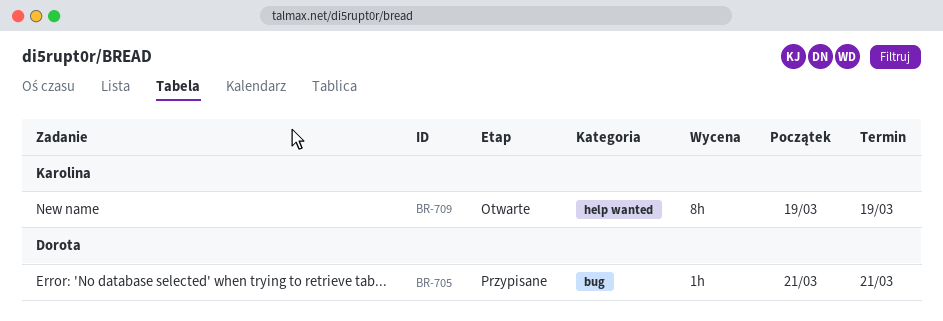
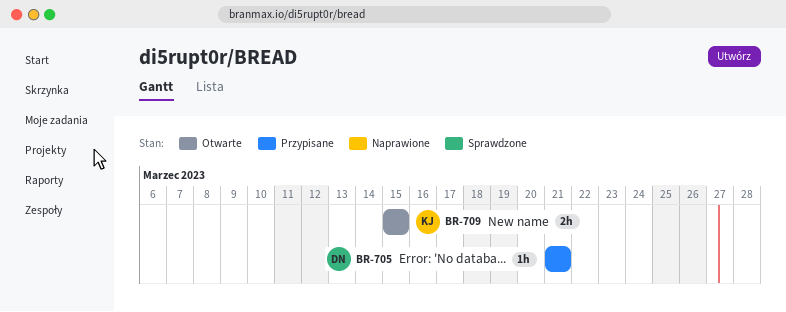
BR-709, estimate: 8h -> 2h
BR-709, start: Mar 19 -> Mar 15
BR-709, due: Mar 19 -> Mar 15

